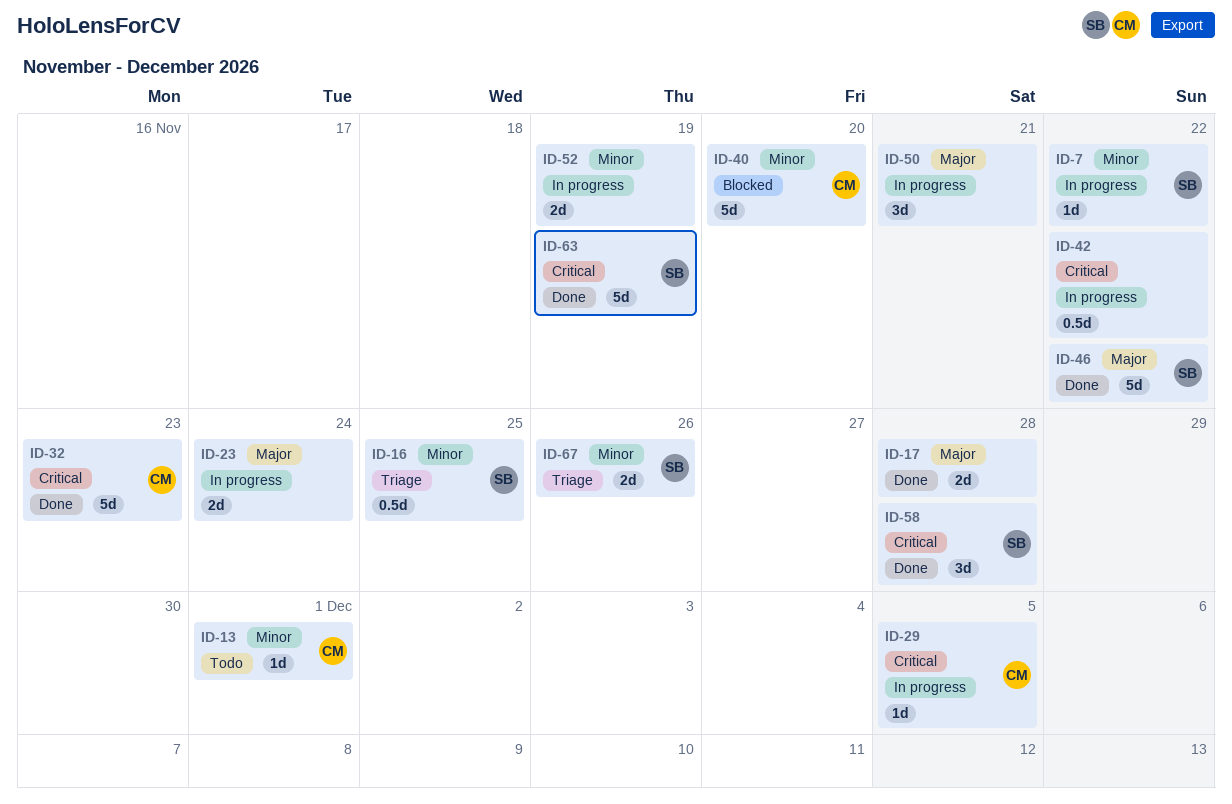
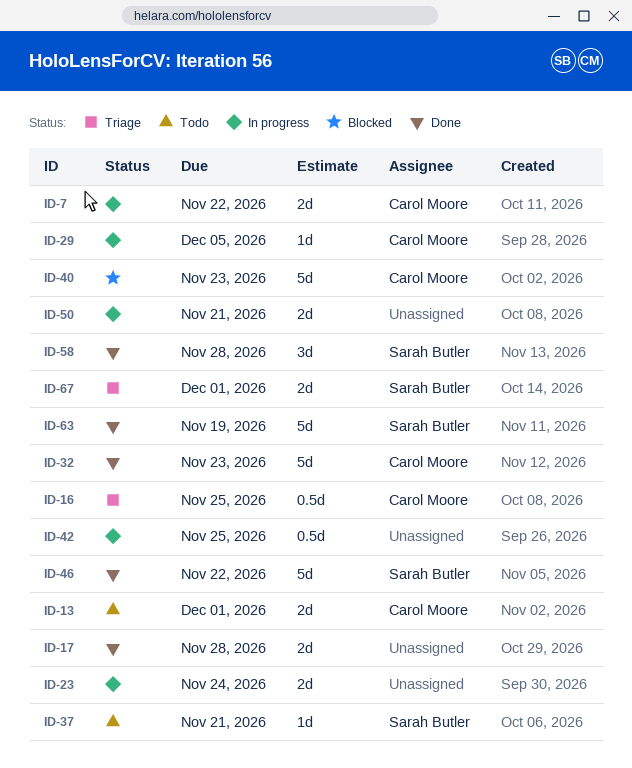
ID-7, owner: Sarah Butler -> Carol Moore
ID-7, estimate: 1d -> 2d
ID-13, estimate: 1d -> 2d
ID-16, owner: Sarah Butler -> Carol Moore
ID-37: none -> present
ID-40, due: Nov 20 -> Nov 23
ID-42, due: Nov 22 -> Nov 25
ID-50, estimate: 3d -> 2d
ID-52: present -> none
ID-67, due: Nov 26 -> Dec 1

